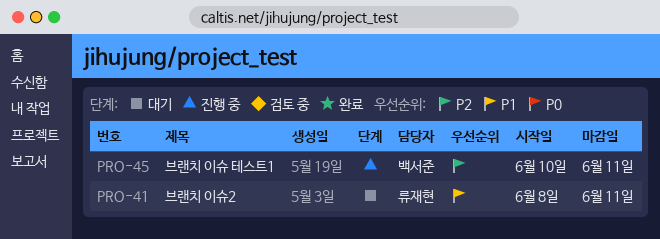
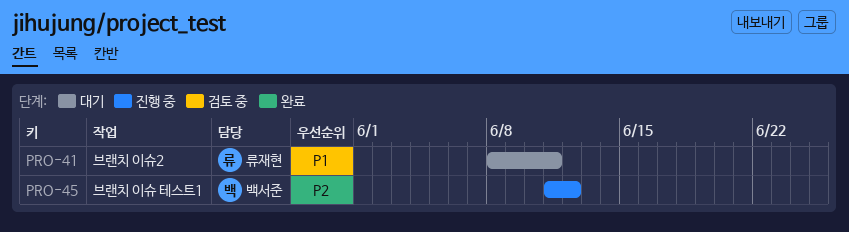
PRO-45, start: Jun 10 -> Jun 11
PRO-45, due: Jun 11 -> Jun 12

